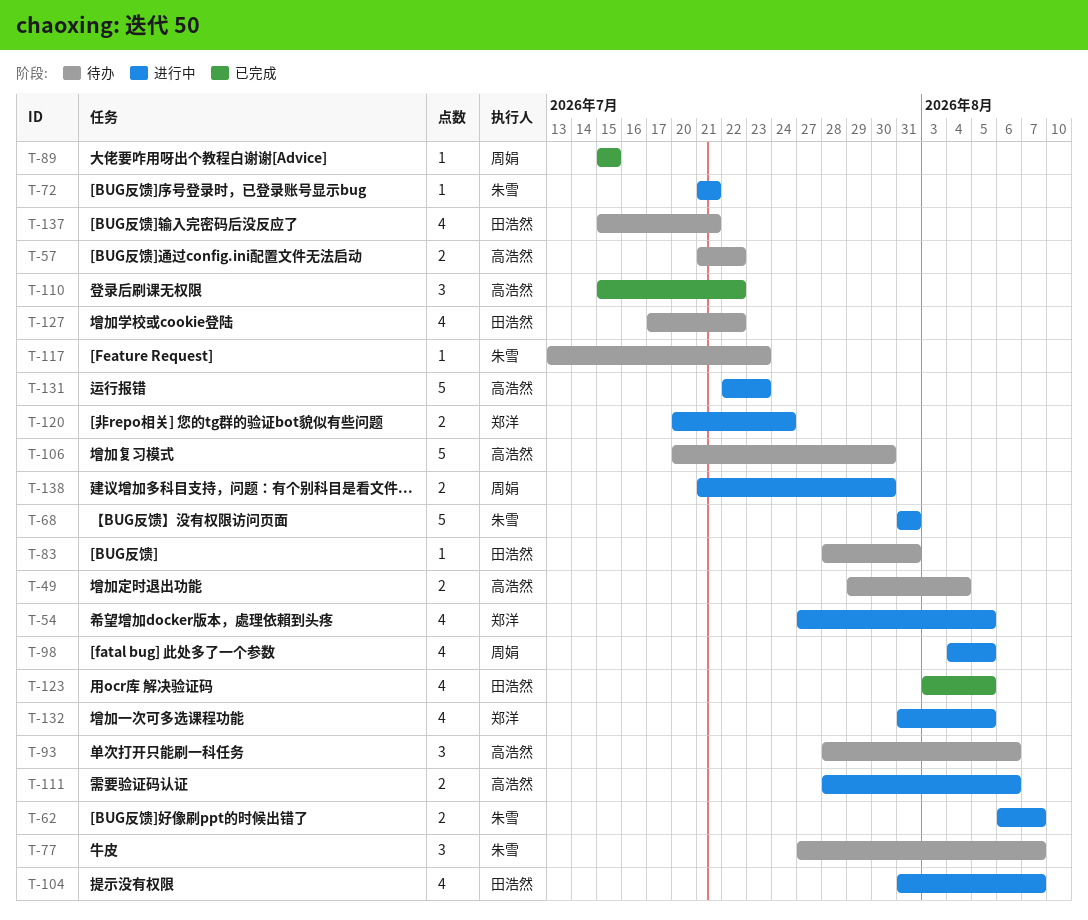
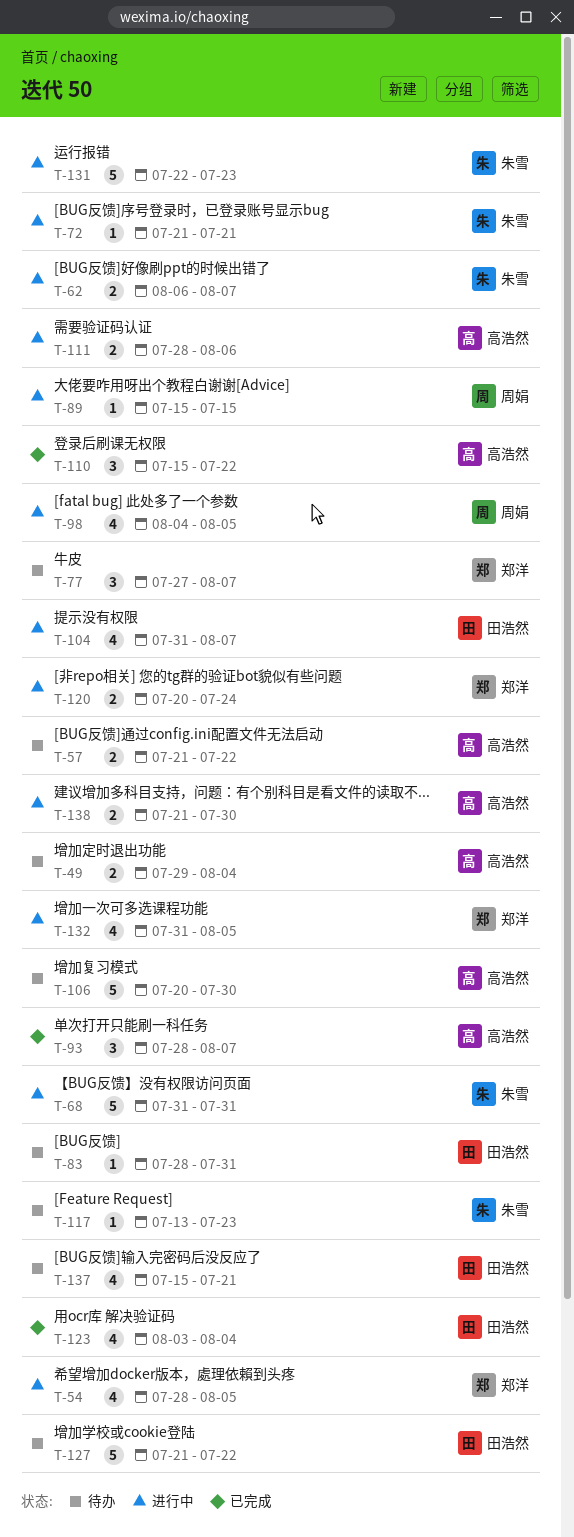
T-54, start: Jul 27 -> Jul 28
T-77, owner: 朱雪 -> 郑洋
T-89, status: 已完成 -> 进行中
T-93, status: 待办 -> 已完成
T-93, due: Aug 6 -> Aug 7
T-123, due: Aug 5 -> Aug 4
T-127, estimate: 4 -> 5
T-127, start: Jul 17 -> Jul 21
T-131, owner: 高浩然 -> 朱雪
T-138, owner: 周娟 -> 高浩然

